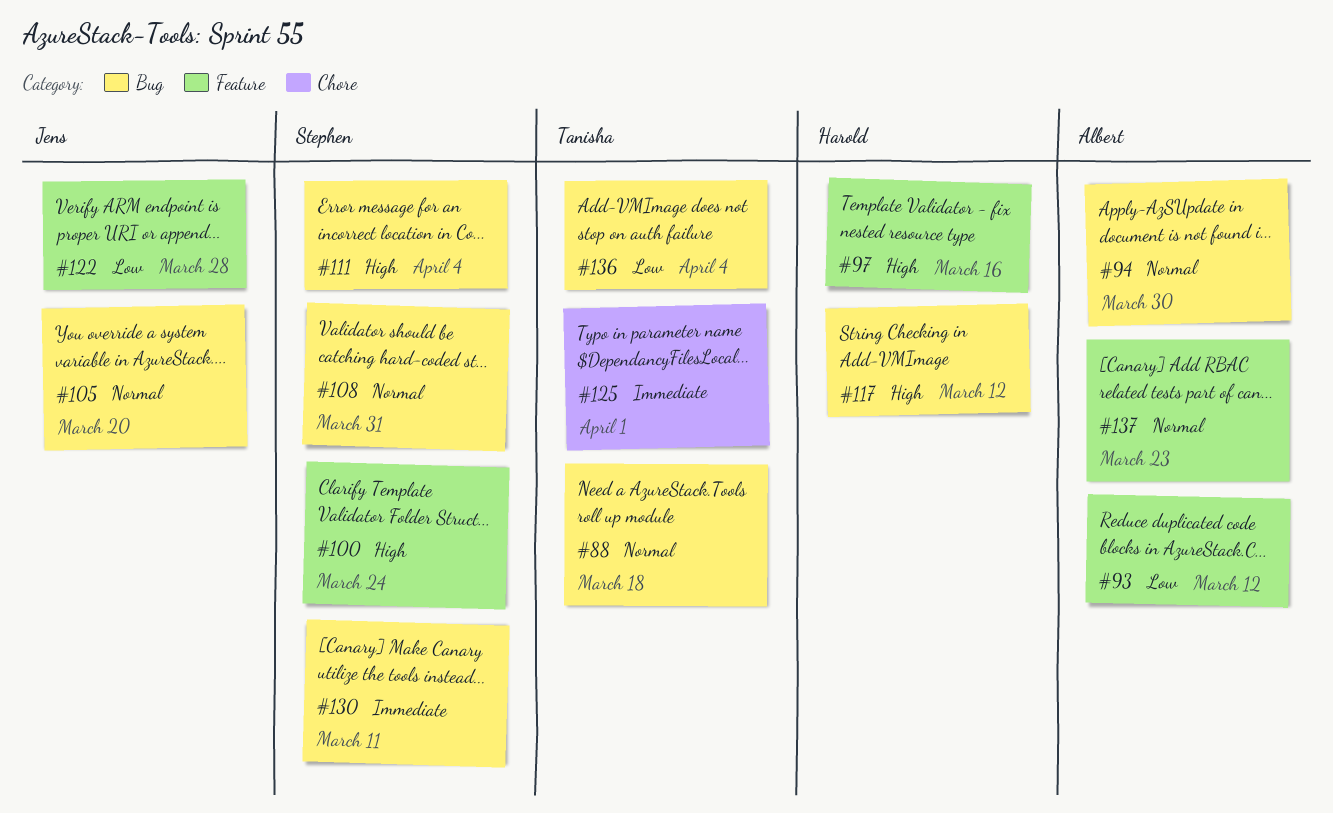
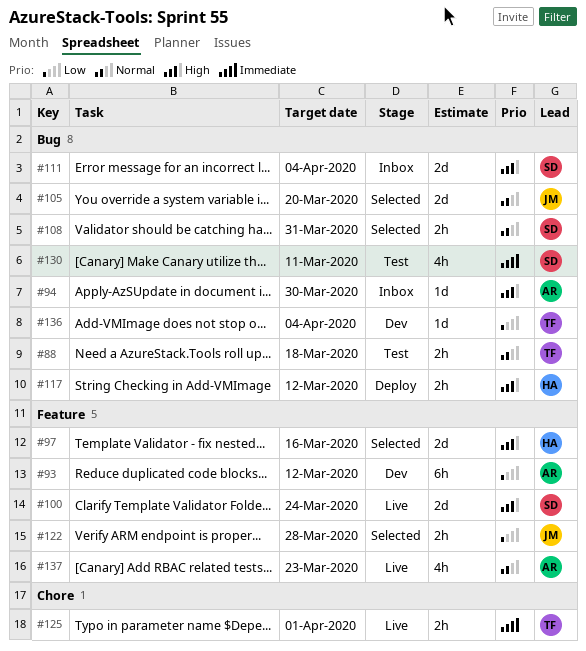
#94, priority: Normal -> High

